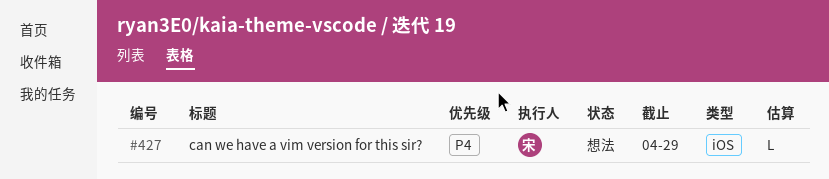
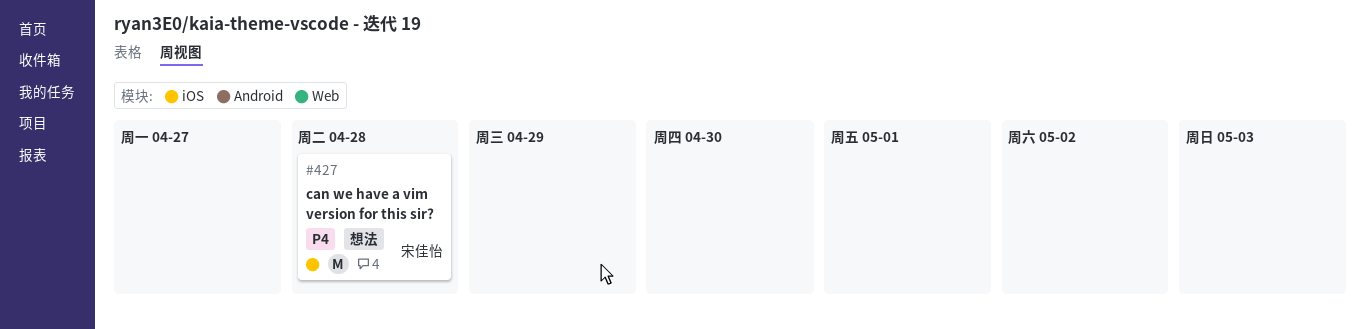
#427, estimate: L -> M
#427, due: Apr 29 -> Apr 28

